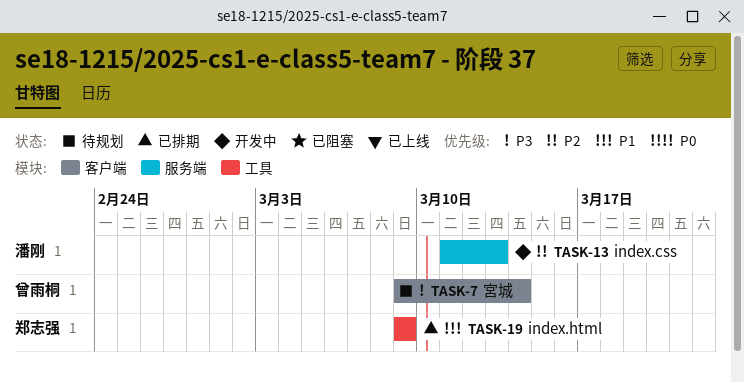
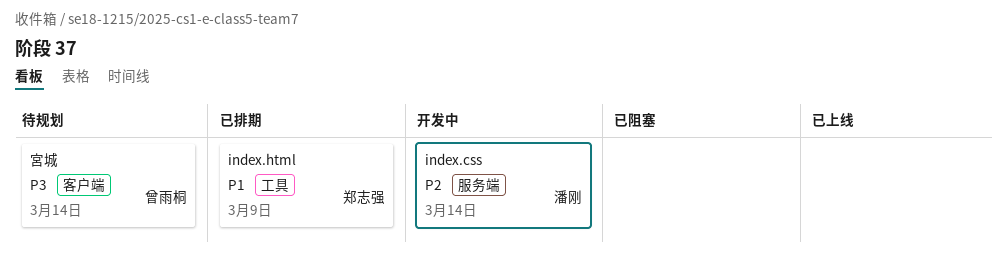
index.css, due: Mar 13 -> Mar 14

